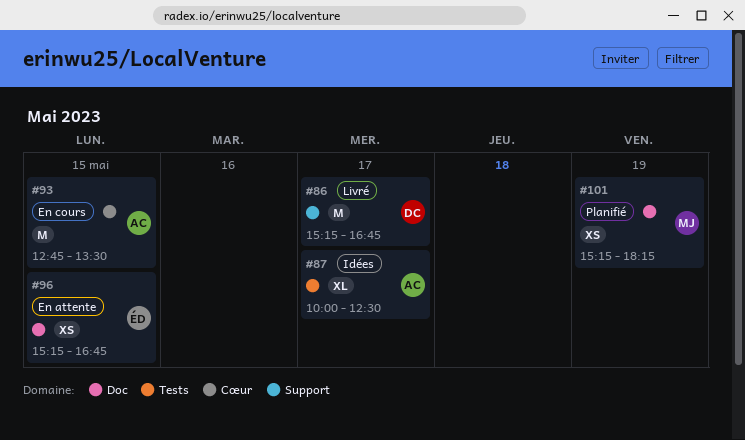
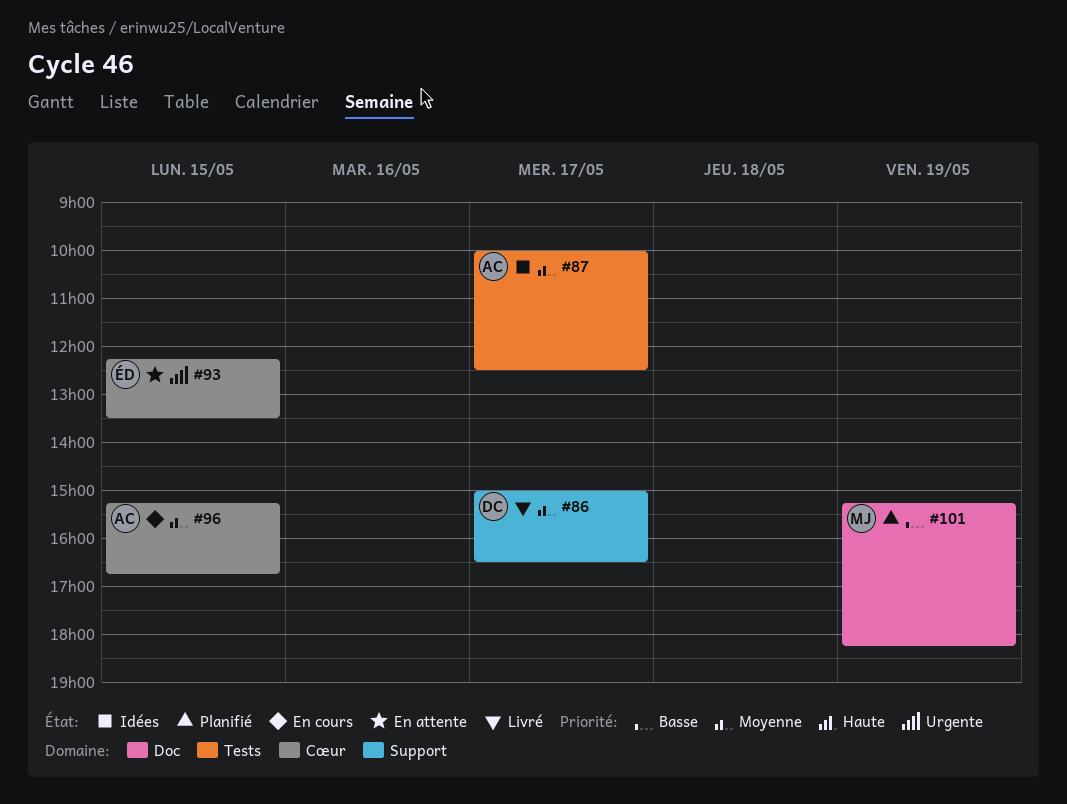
#86, begins: 15:15 -> 15:00
#86, ends: 16:45 -> 16:30
#93, status: En cours -> En attente
#93, owner: AC -> ÉD
#93, begins: 12:45 -> 12:15
#96, status: En attente -> En cours
#96, owner: ÉD -> AC
#96, label: Doc -> Cœur

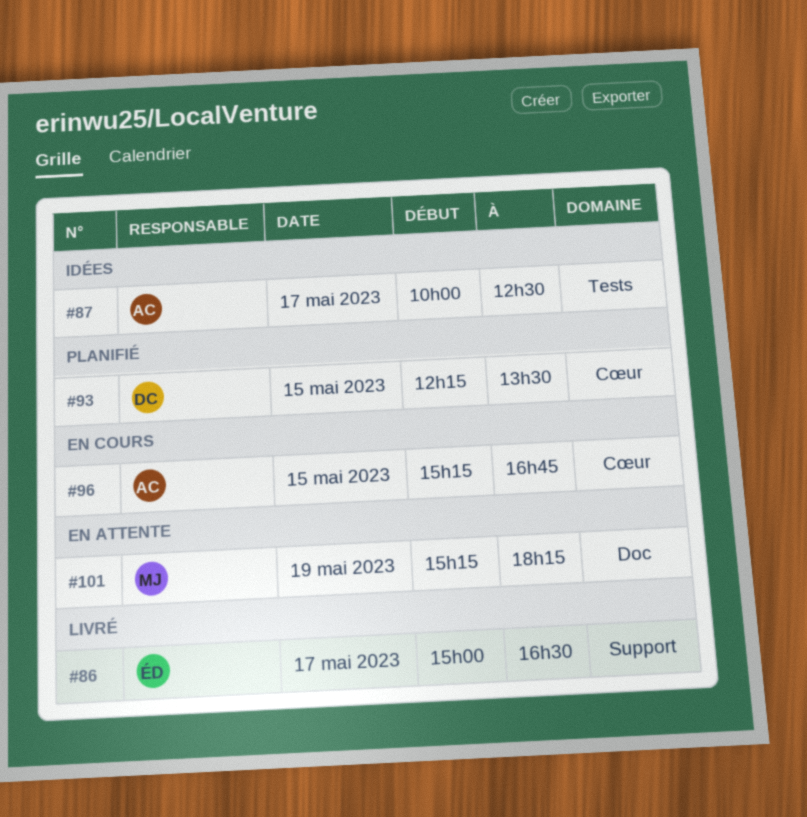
#86, owner: DC -> ÉD
#93, status: En attente -> Planifié
#93, owner: ÉD -> DC
#101, status: Planifié -> En attente

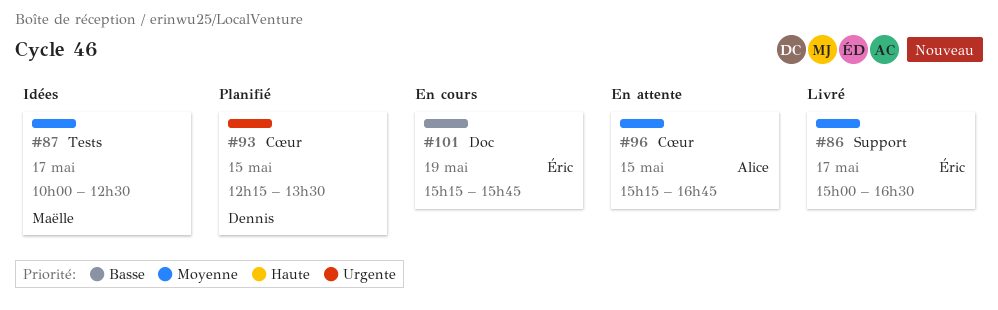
#87, owner: Alice -> Maëlle
#96, status: En cours -> En attente
#101, status: En attente -> En cours
#101, owner: Maëlle -> Éric
#101, ends: 18:15 -> 15:45

